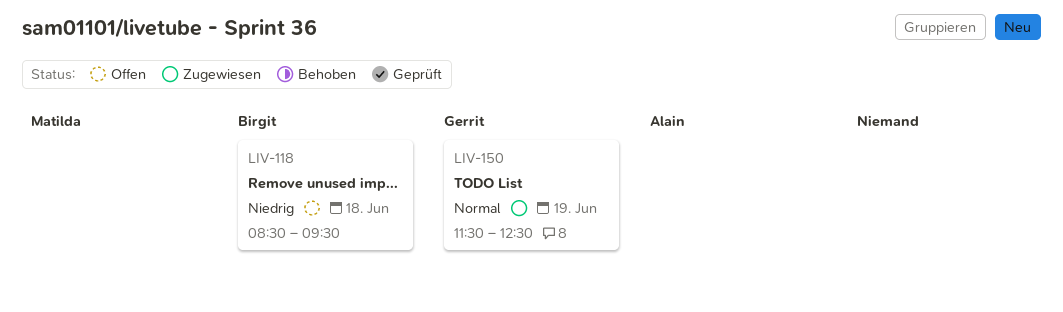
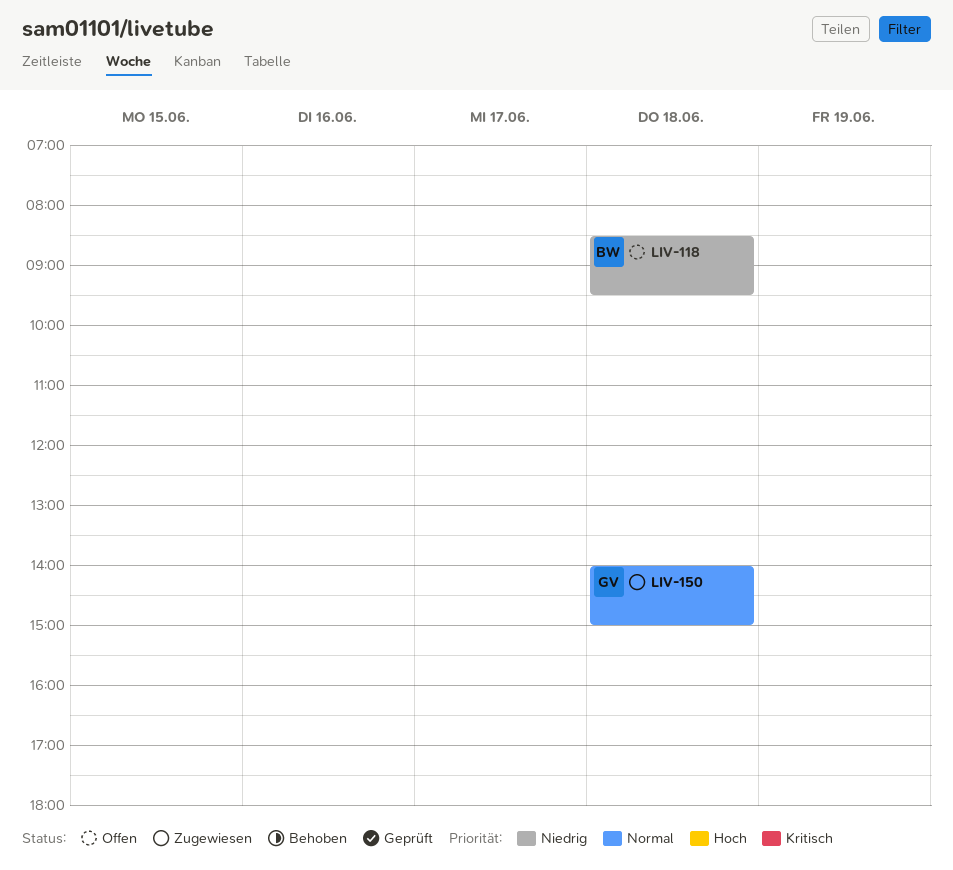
LIV-150, day: Jun 19 -> Jun 18
LIV-150, begins: 11:30 -> 14:00
LIV-150, ends: 12:30 -> 15:00

